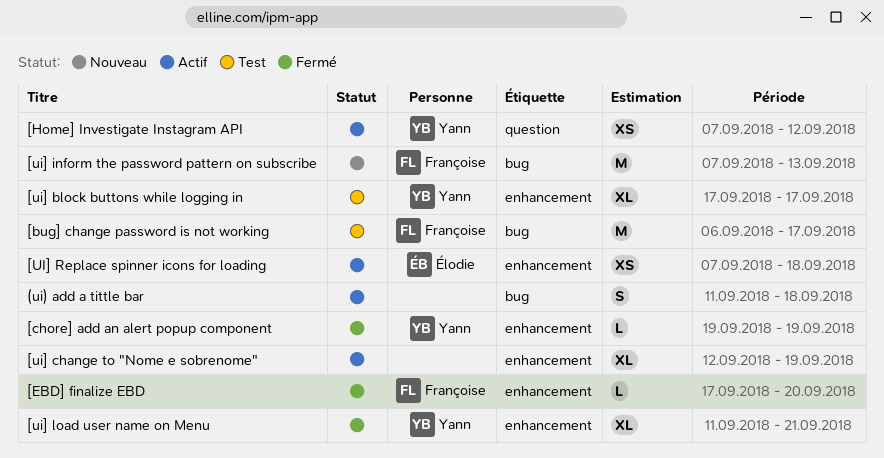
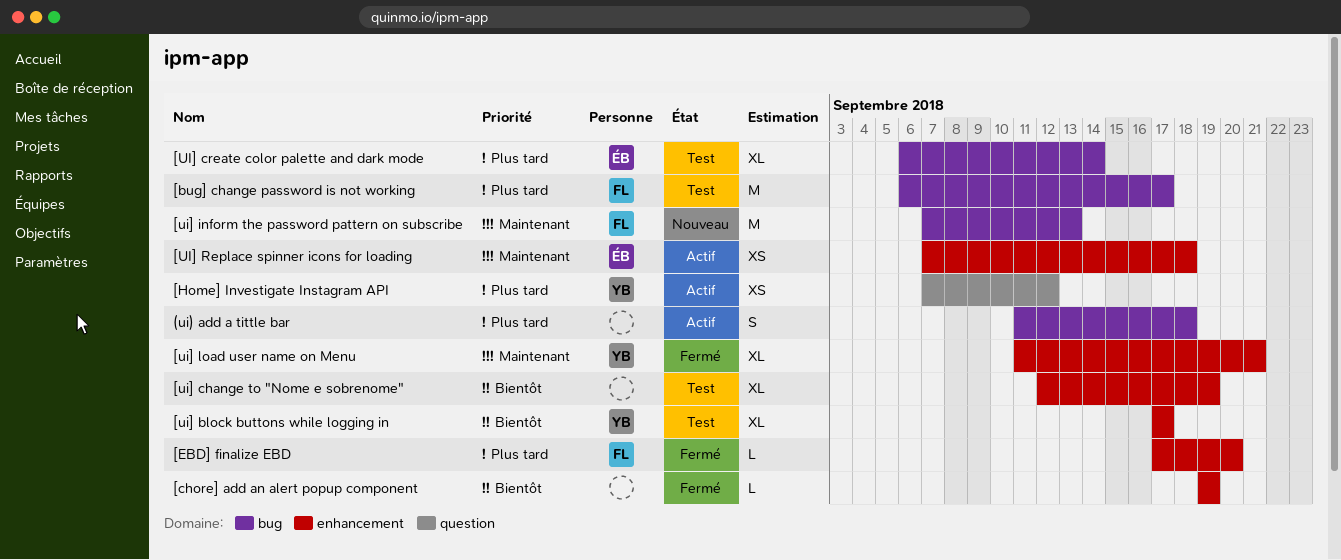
[chore] add an alert popup component, owner: Yann -> none
[ui] change to "Nome e sobrenome", status: Actif -> Test
[UI] create color palette and dark mode: none -> present

